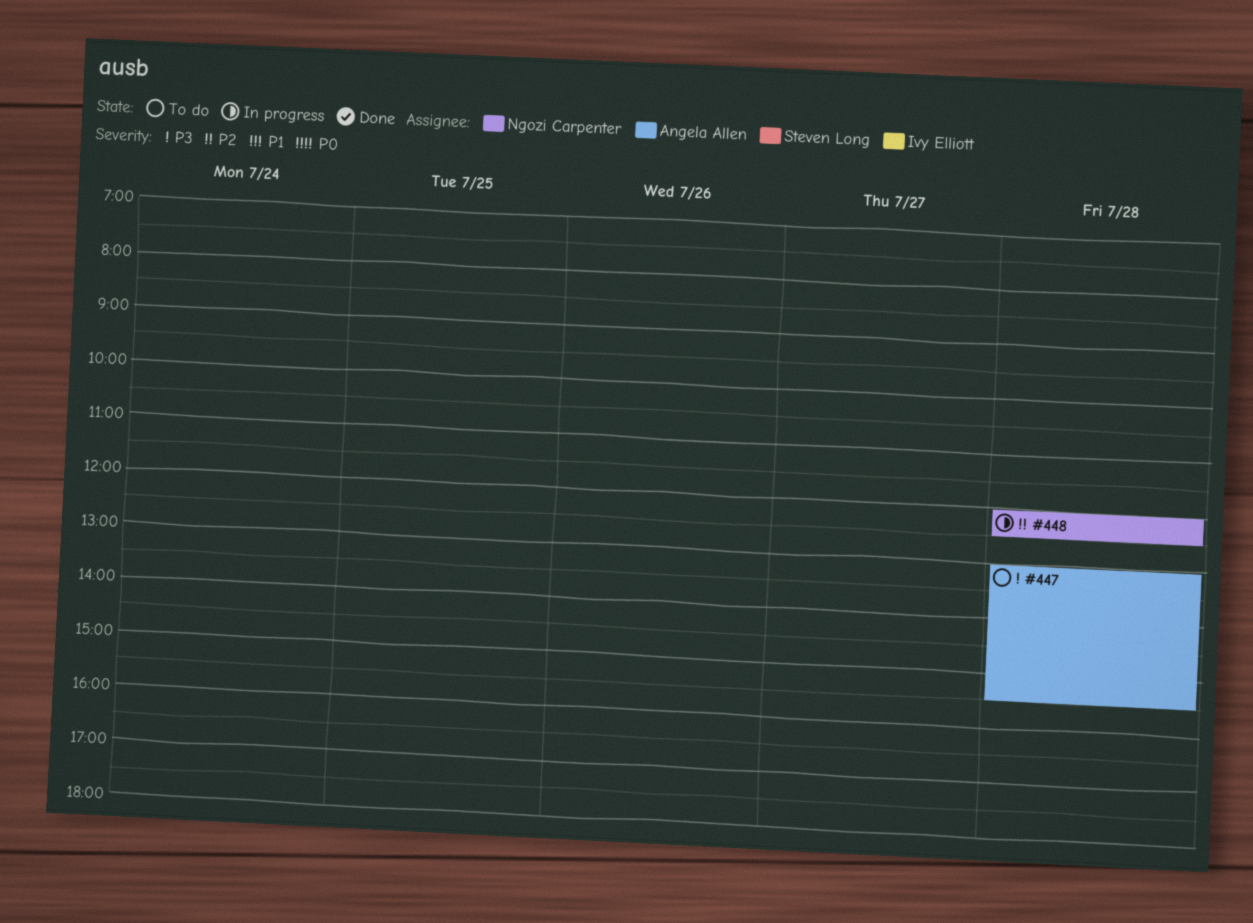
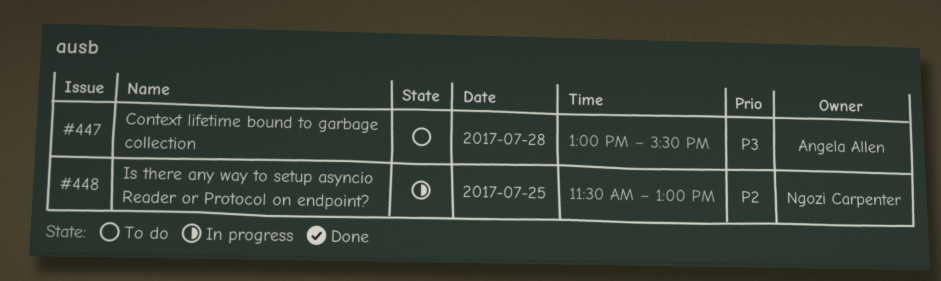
#448, day: Jul 28 -> Jul 25
#448, begins: 12:00 -> 11:30
#448, ends: 12:30 -> 13:00

